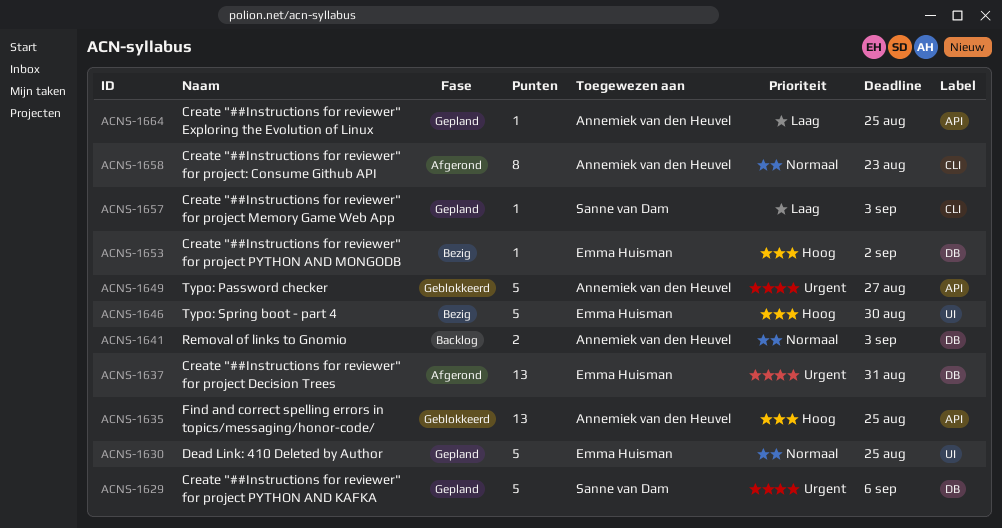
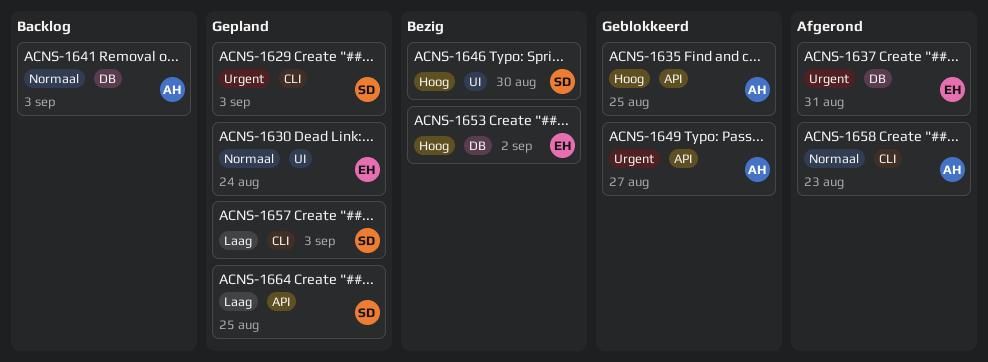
ACNS-1629, label: DB -> CLI
ACNS-1629, due: Sep 6 -> Sep 3
ACNS-1630, due: Aug 25 -> Aug 24
ACNS-1646, owner: Emma Huisman -> Sanne van Dam
ACNS-1664, owner: Annemiek van den Heuvel -> Sanne van Dam

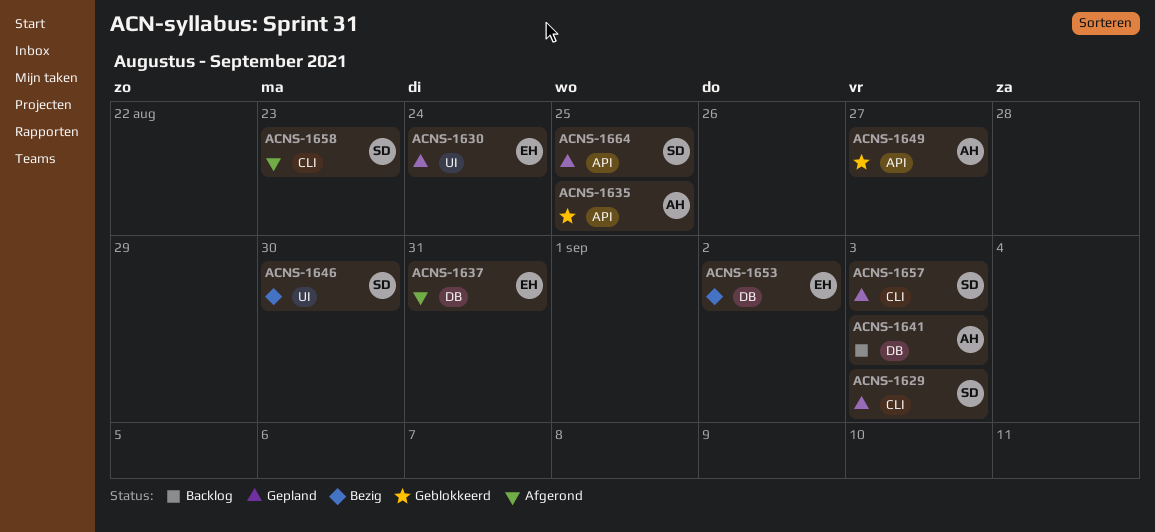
ACNS-1658, owner: AH -> SD

